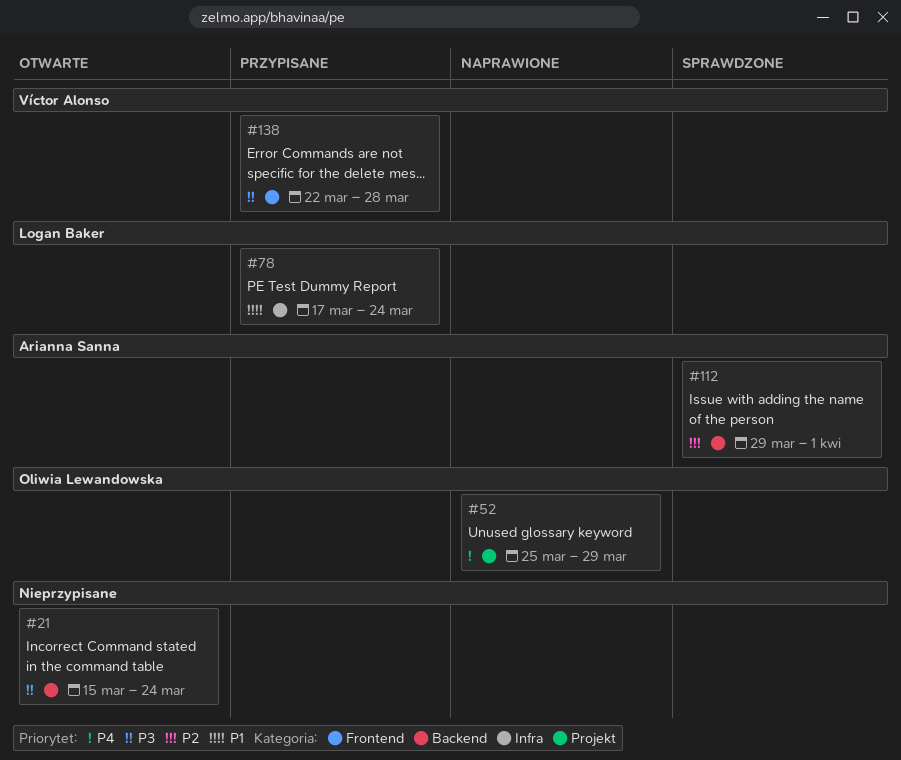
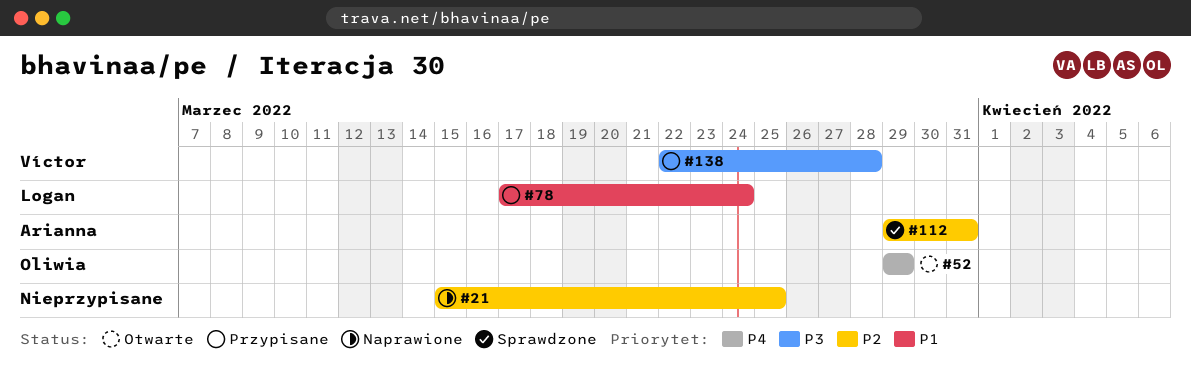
#21, status: Otwarte -> Naprawione
#21, priority: P3 -> P2
#21, due: Mar 24 -> Mar 25
#52, status: Naprawione -> Otwarte
#52, start: Mar 25 -> Mar 29
#112, due: Apr 1 -> Mar 31

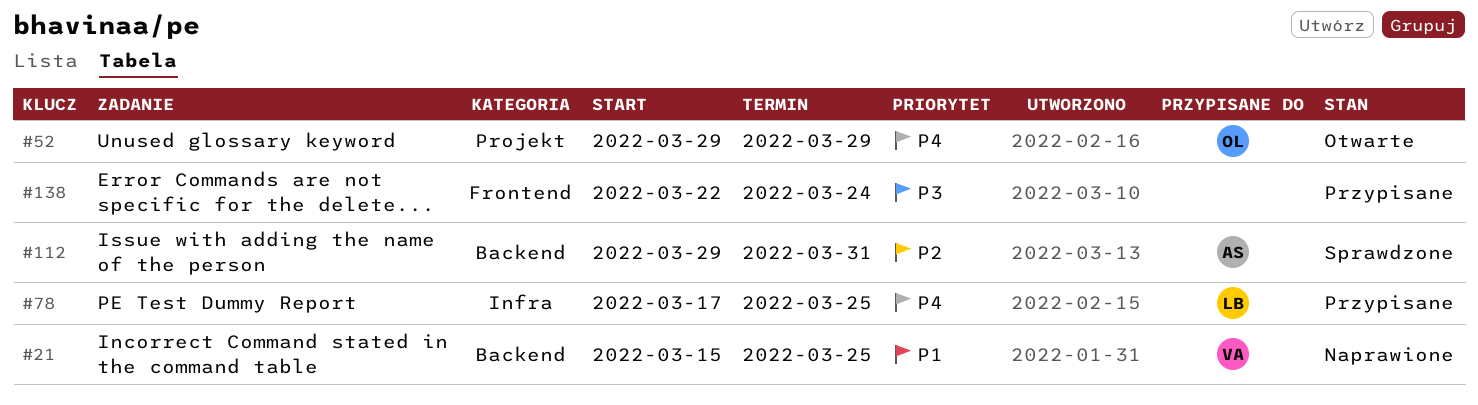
#21, owner: none -> Víctor
#21, priority: P2 -> P1
#78, priority: P1 -> P4
#78, due: Mar 24 -> Mar 25
#138, owner: Víctor -> none
#138, due: Mar 28 -> Mar 24

